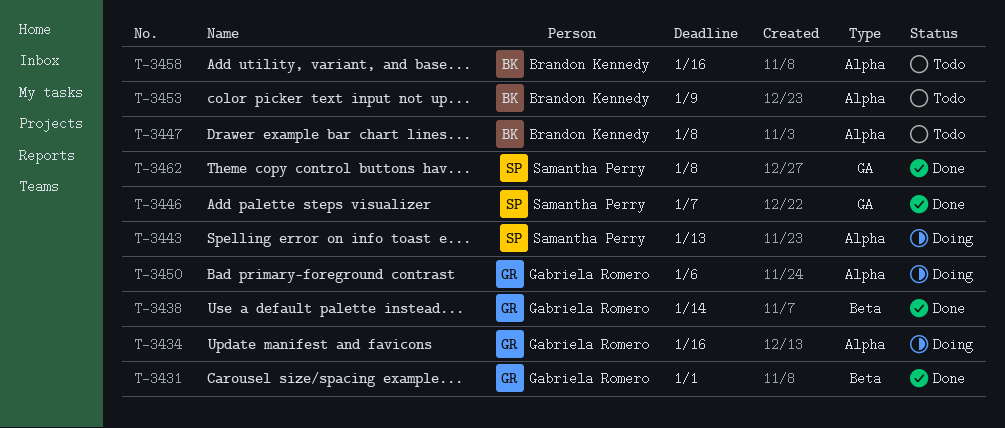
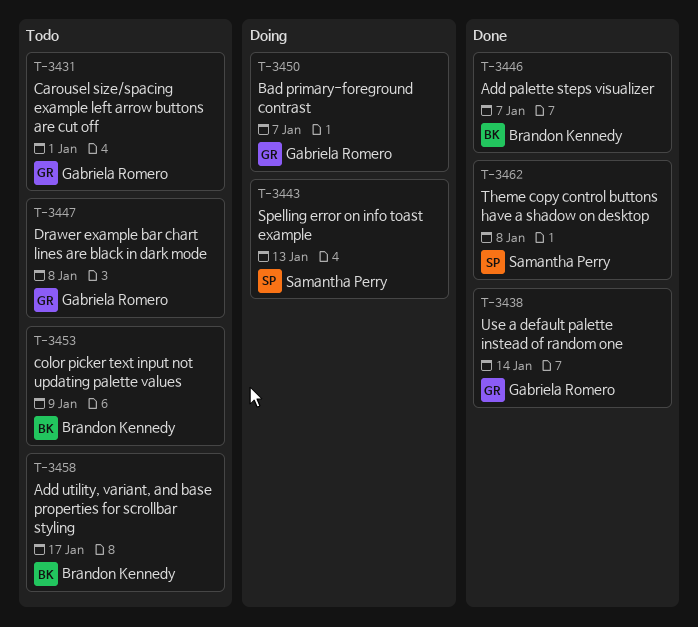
T-3431, status: Done -> Todo
T-3434: present -> none
T-3446, owner: Samantha Perry -> Brandon Kennedy
T-3447, owner: Brandon Kennedy -> Gabriela Romero
T-3450, due: Jan 6 -> Jan 7
T-3458, due: Jan 16 -> Jan 17

